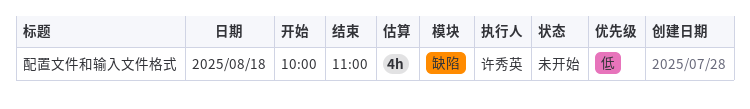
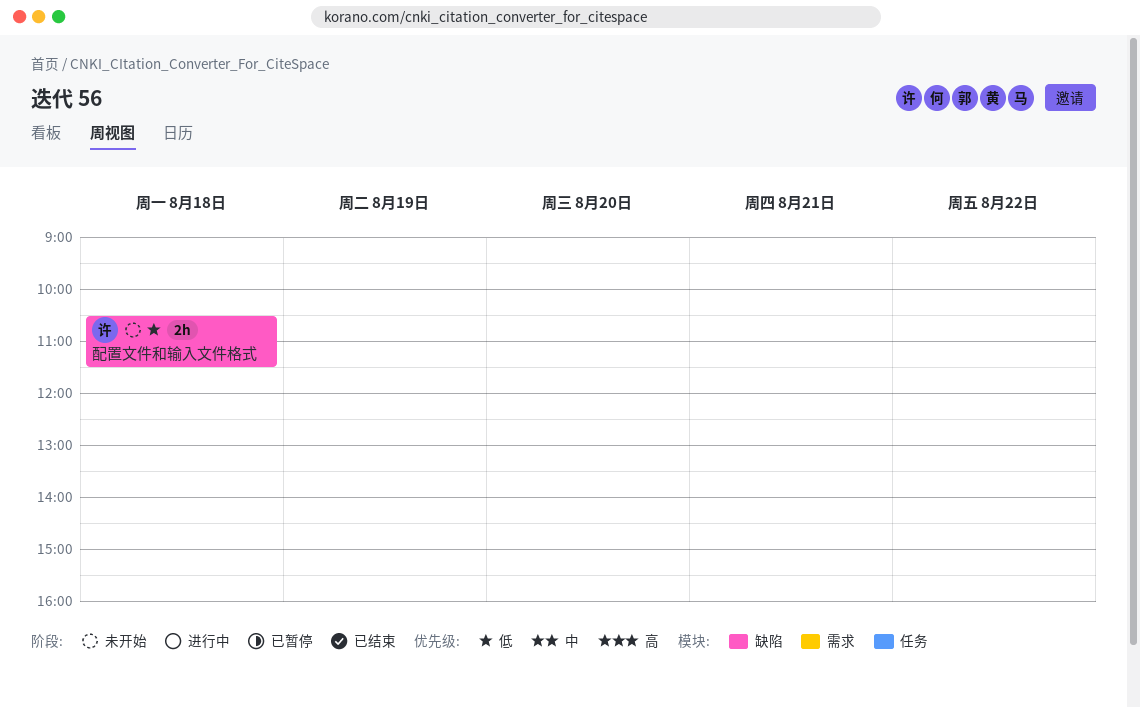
配置文件和输入文件格式, estimate: 4h -> 2h
配置文件和输入文件格式, begins: 10:00 -> 10:30
配置文件和输入文件格式, ends: 11:00 -> 11:30

